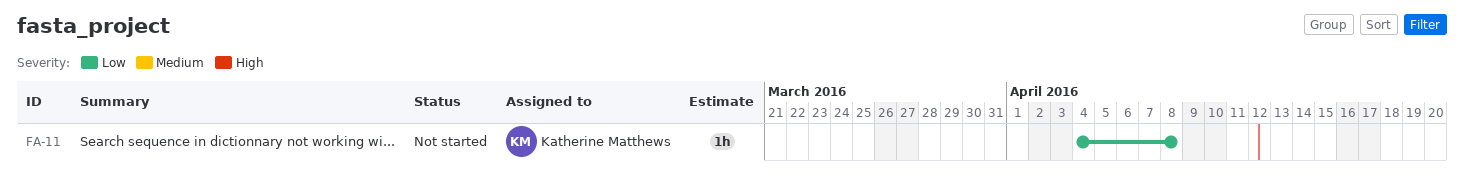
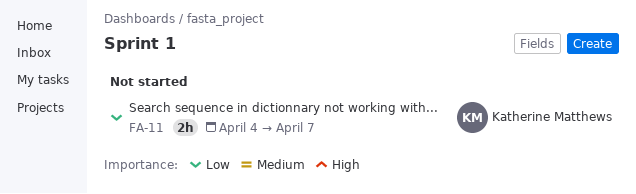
FA-11, estimate: 1h -> 2h
FA-11, due: Apr 8 -> Apr 7

